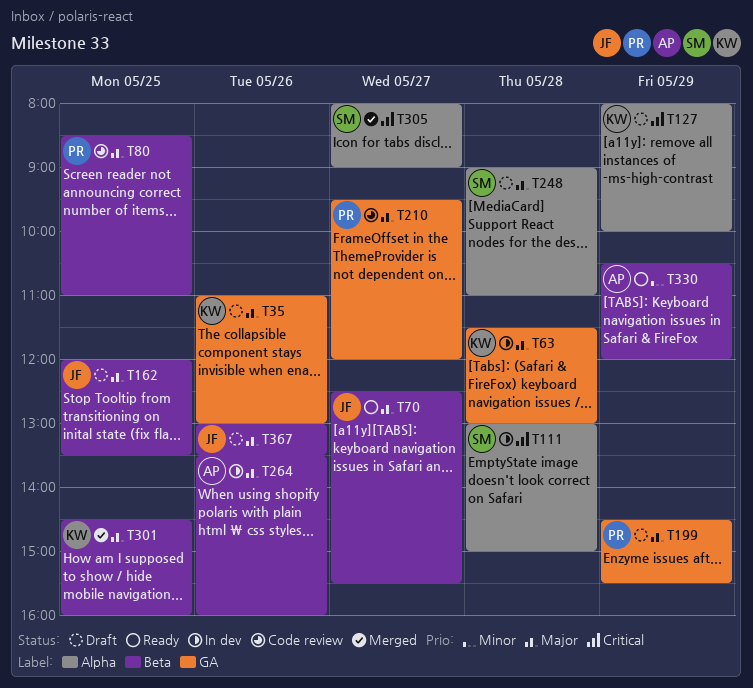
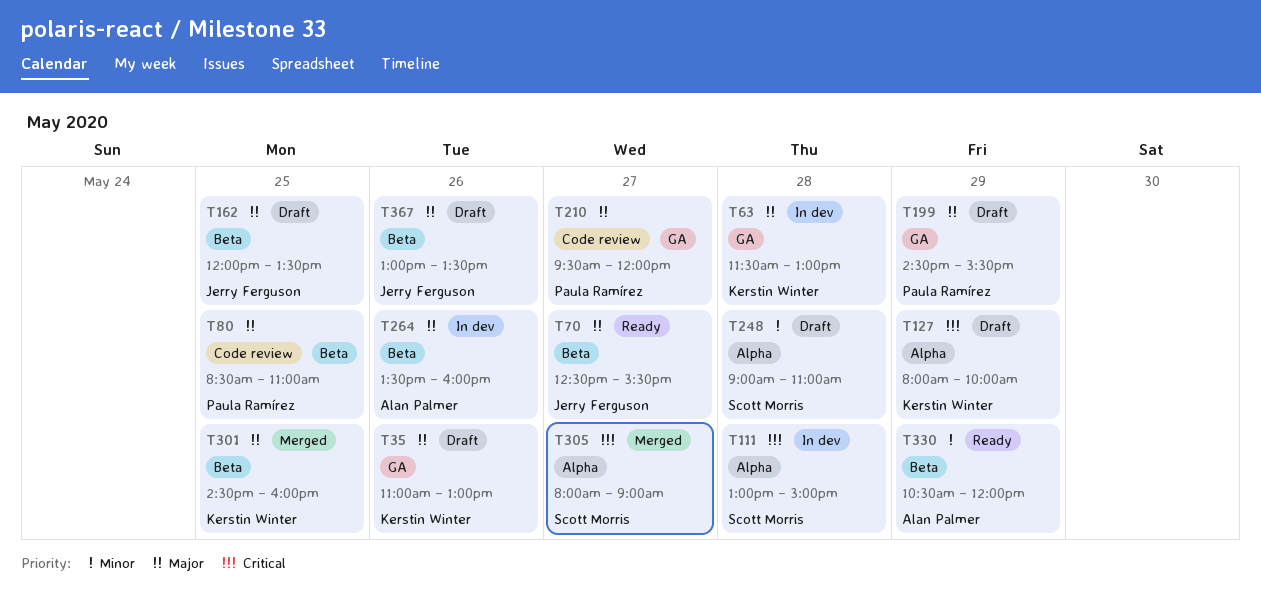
T248, priority: Major -> Minor

